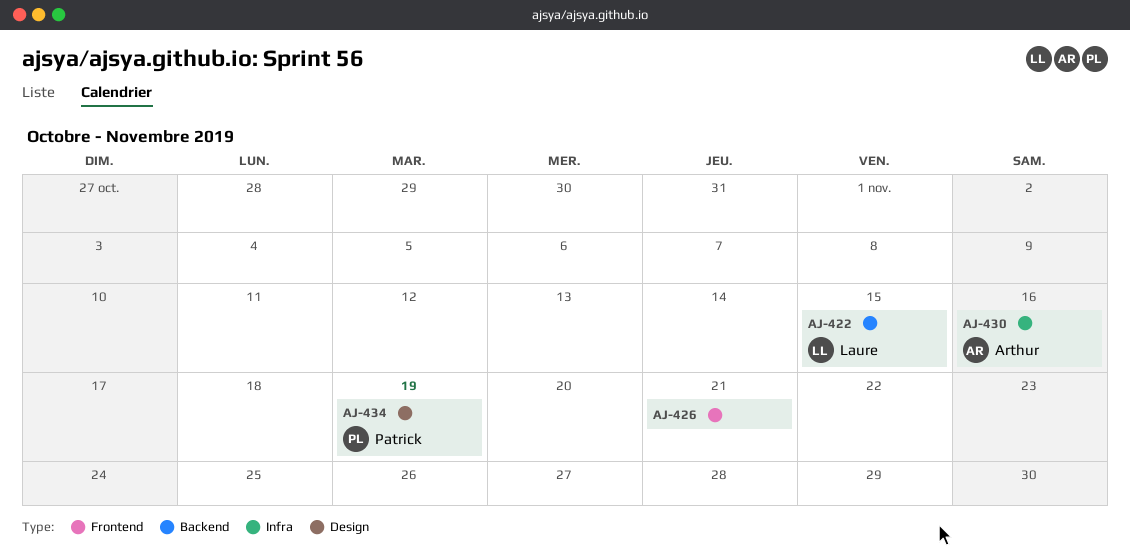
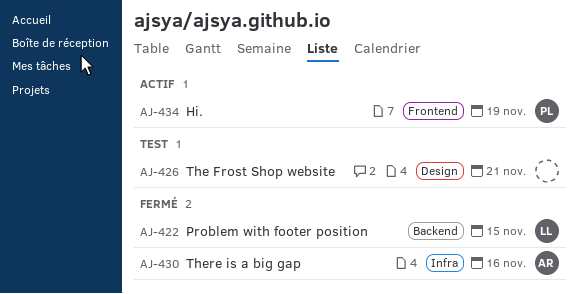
AJ-426, label: Frontend -> Design
AJ-434, label: Design -> Frontend

